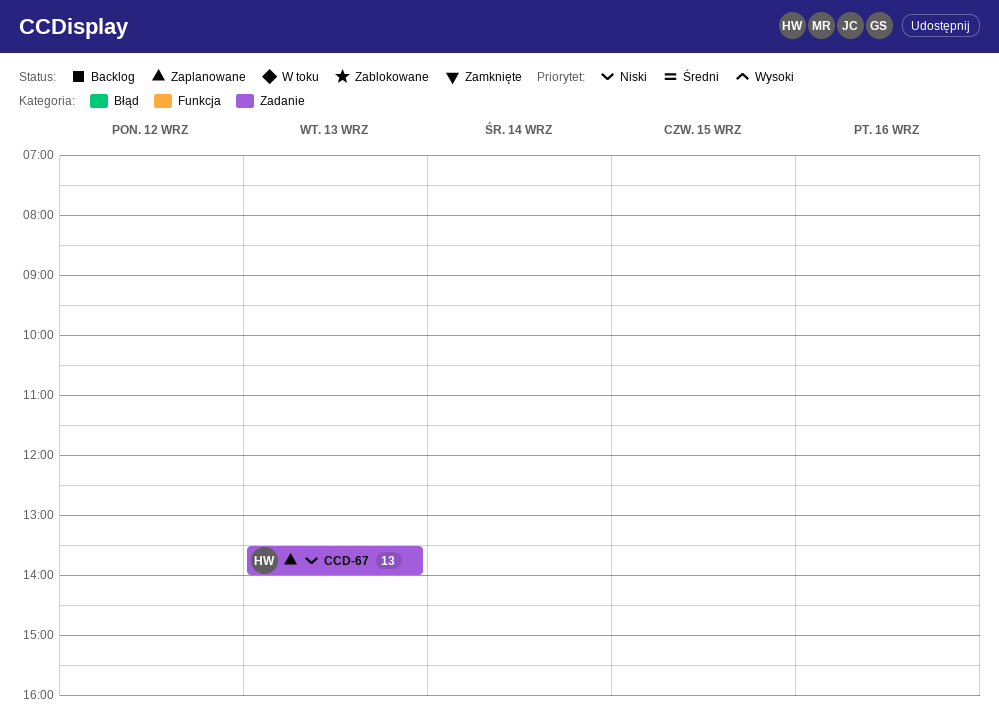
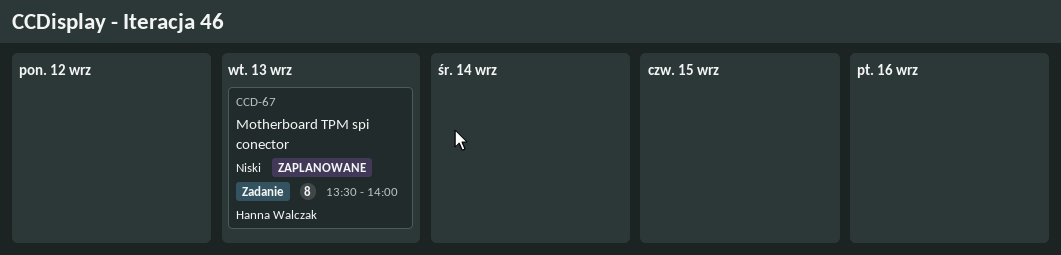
CCD-67, estimate: 13 -> 8

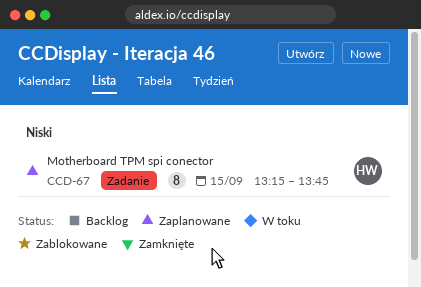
CCD-67, day: Sep 13 -> Sep 15
CCD-67, begins: 13:30 -> 13:15
CCD-67, ends: 14:00 -> 13:45

